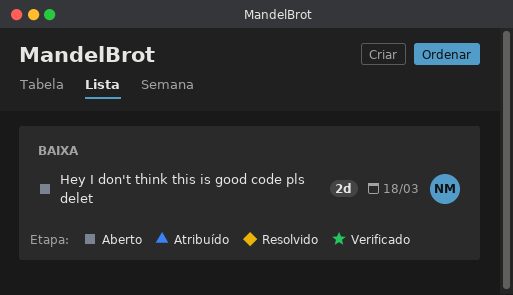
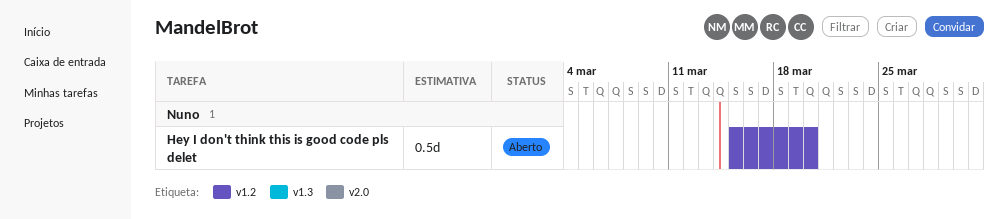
Hey I don't think this is good code pls delet, estimate: 2d -> 0.5d
Hey I don't think this is good code pls delet, due: Mar 18 -> Mar 20

